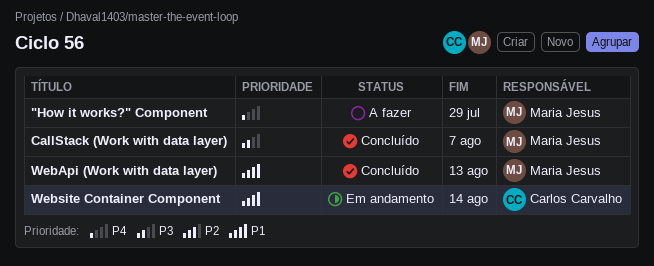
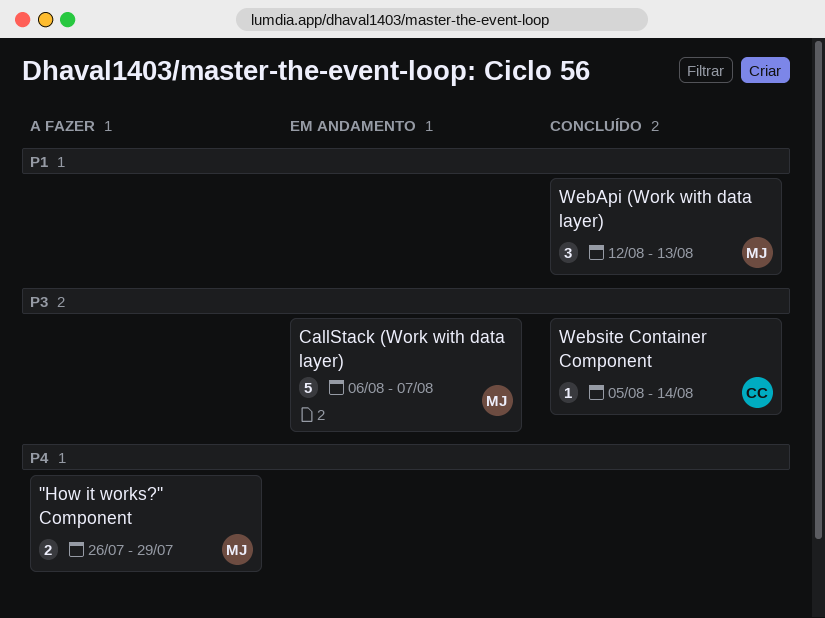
CallStack (Work with data layer), status: Concluído -> Em andamento
Website Container Component, status: Em andamento -> Concluído
Website Container Component, priority: P1 -> P3

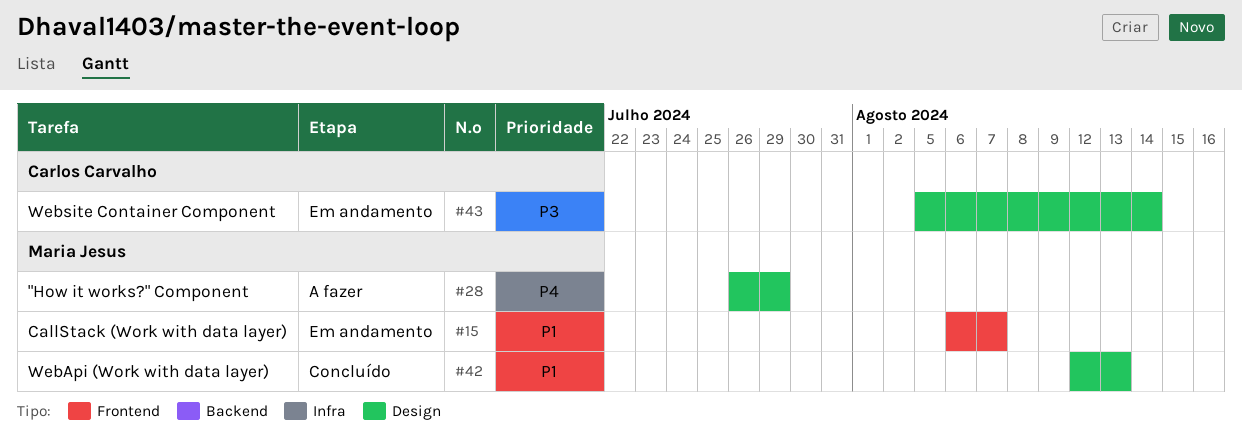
CallStack (Work with data layer), priority: P3 -> P1
Website Container Component, status: Concluído -> Em andamento

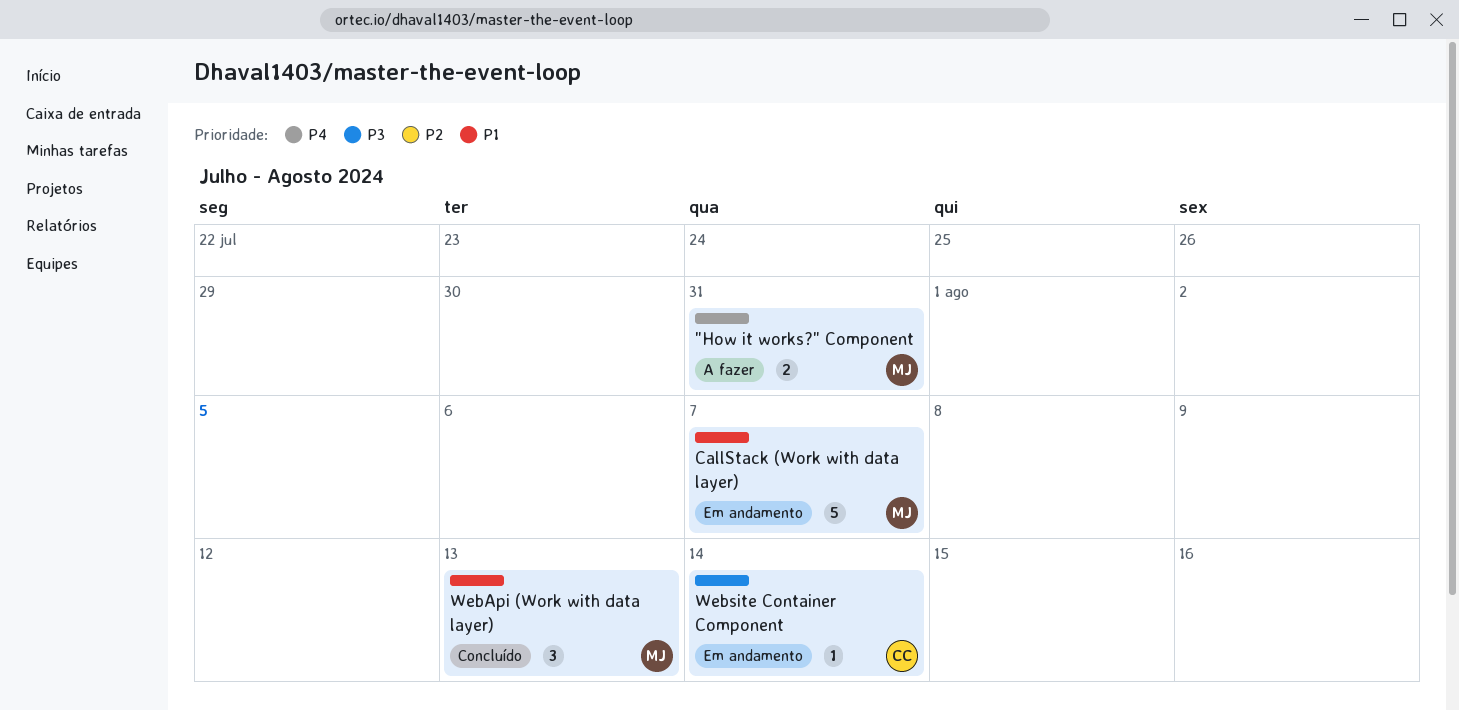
"How it works?" Component, due: Jul 29 -> Jul 31

